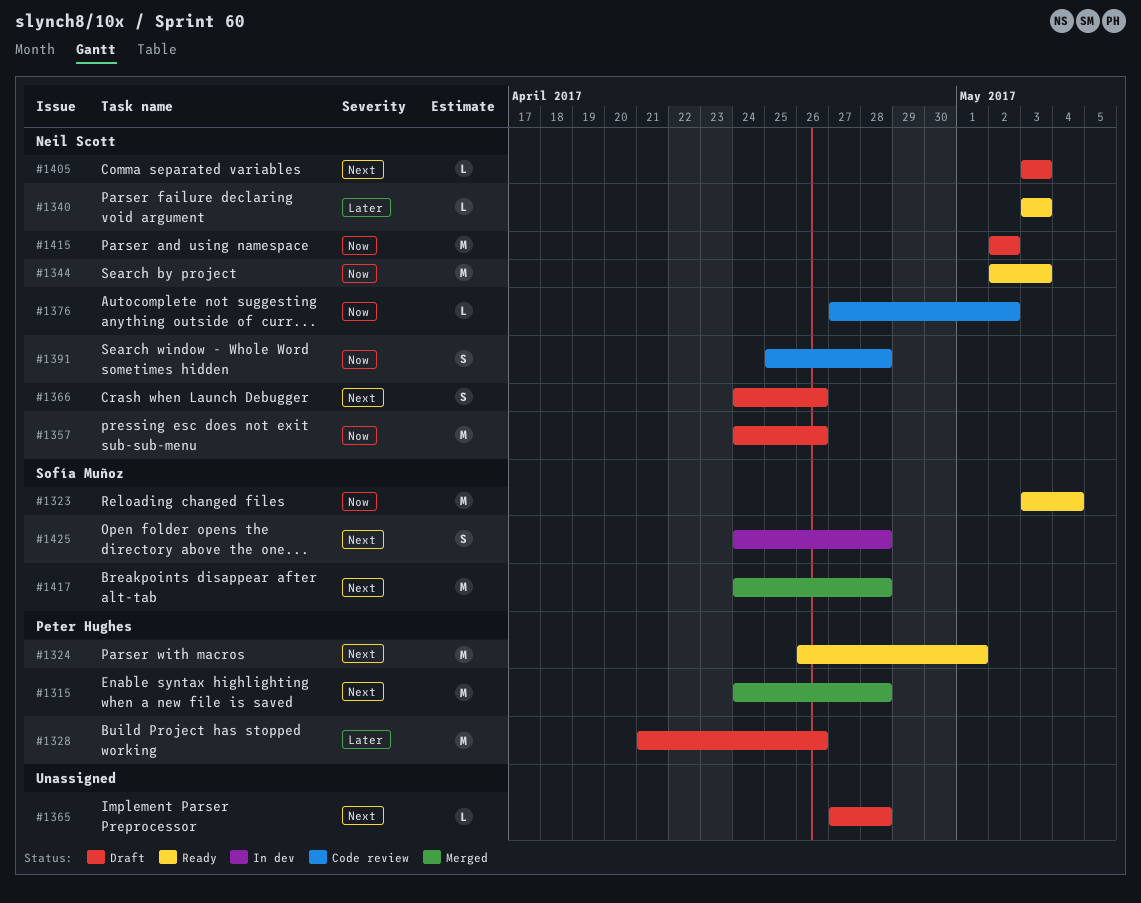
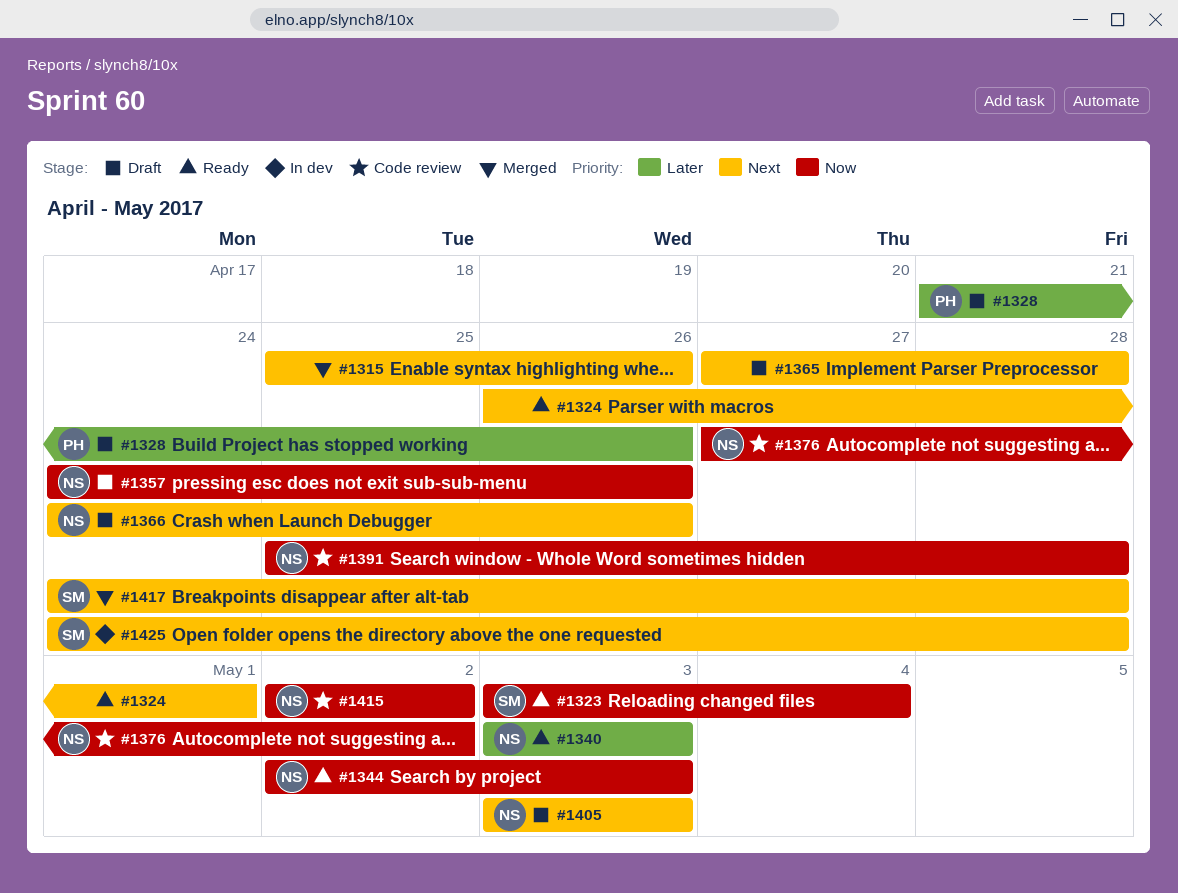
#1315, owner: Peter Hughes -> none
#1315, start: Apr 24 -> Apr 25
#1315, due: Apr 28 -> Apr 26
#1324, owner: Peter Hughes -> none
#1415, status: Draft -> Code review

